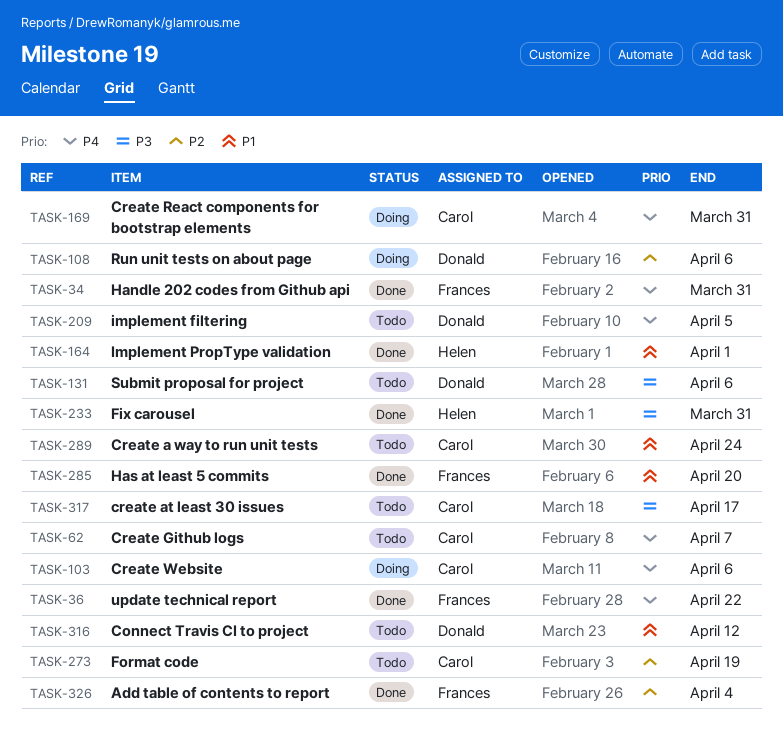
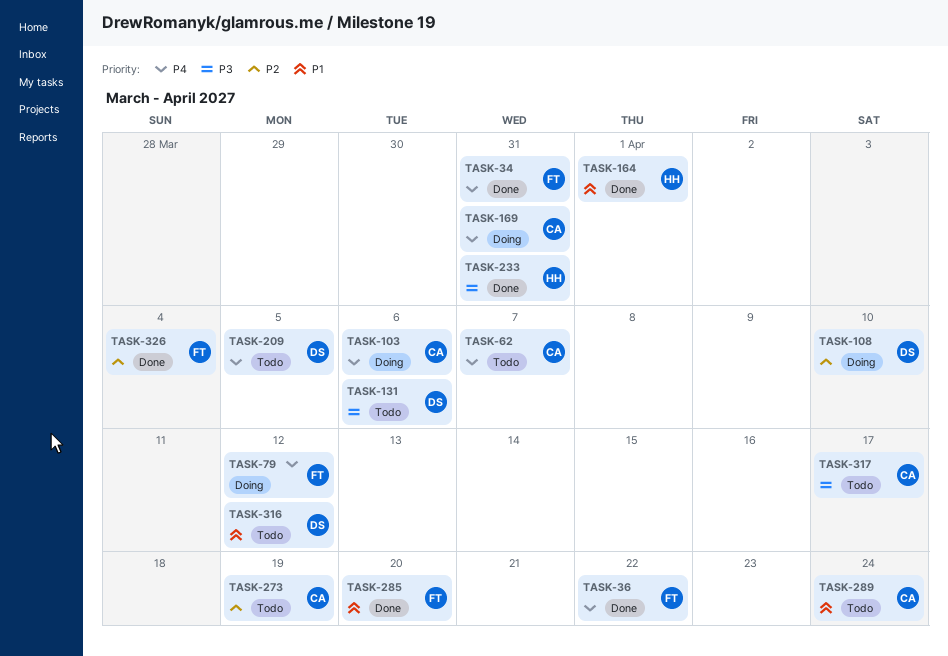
TASK-79: none -> present
TASK-108, due: Apr 6 -> Apr 10

